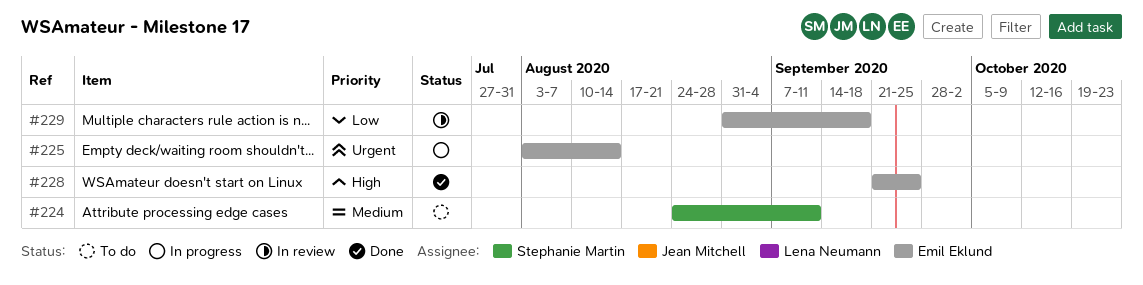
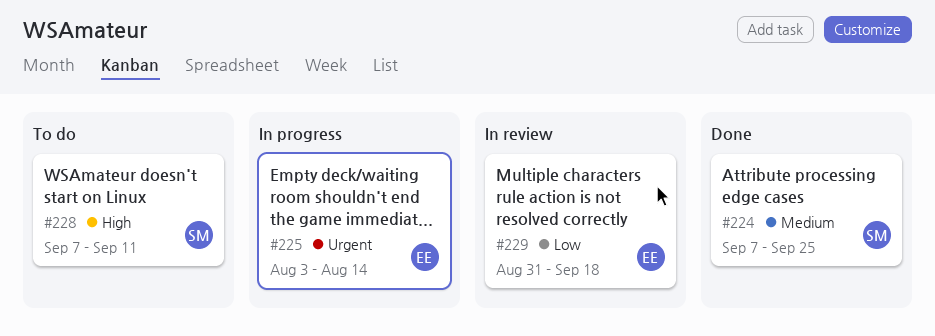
#224, status: To do -> Done
#224, start: Aug 24 -> Sep 7
#224, due: Sep 11 -> Sep 25
#228, status: Done -> To do
#228, owner: Emil Eklund -> Stephanie Martin
#228, start: Sep 21 -> Sep 7
#228, due: Sep 25 -> Sep 11

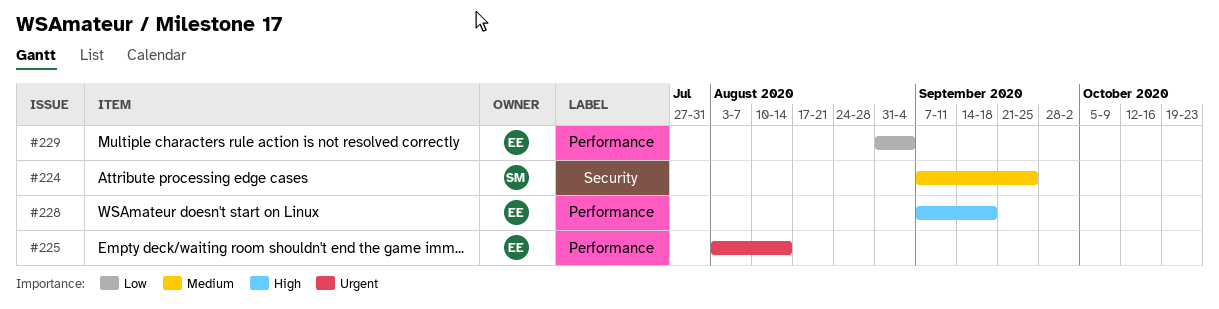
#228, owner: SM -> EE
#228, due: Sep 11 -> Sep 18
#229, due: Sep 18 -> Sep 4

